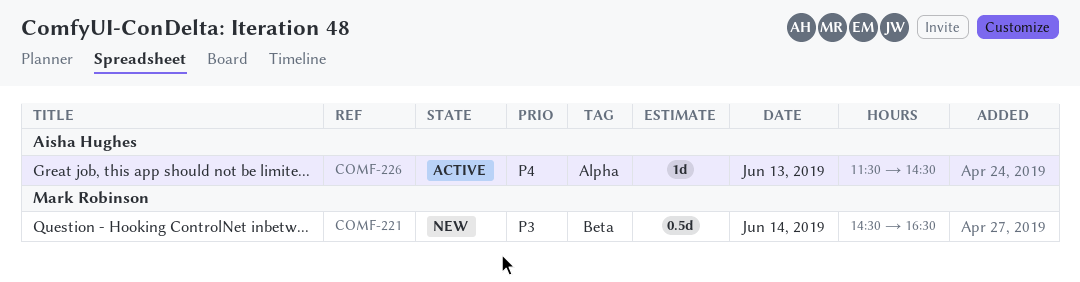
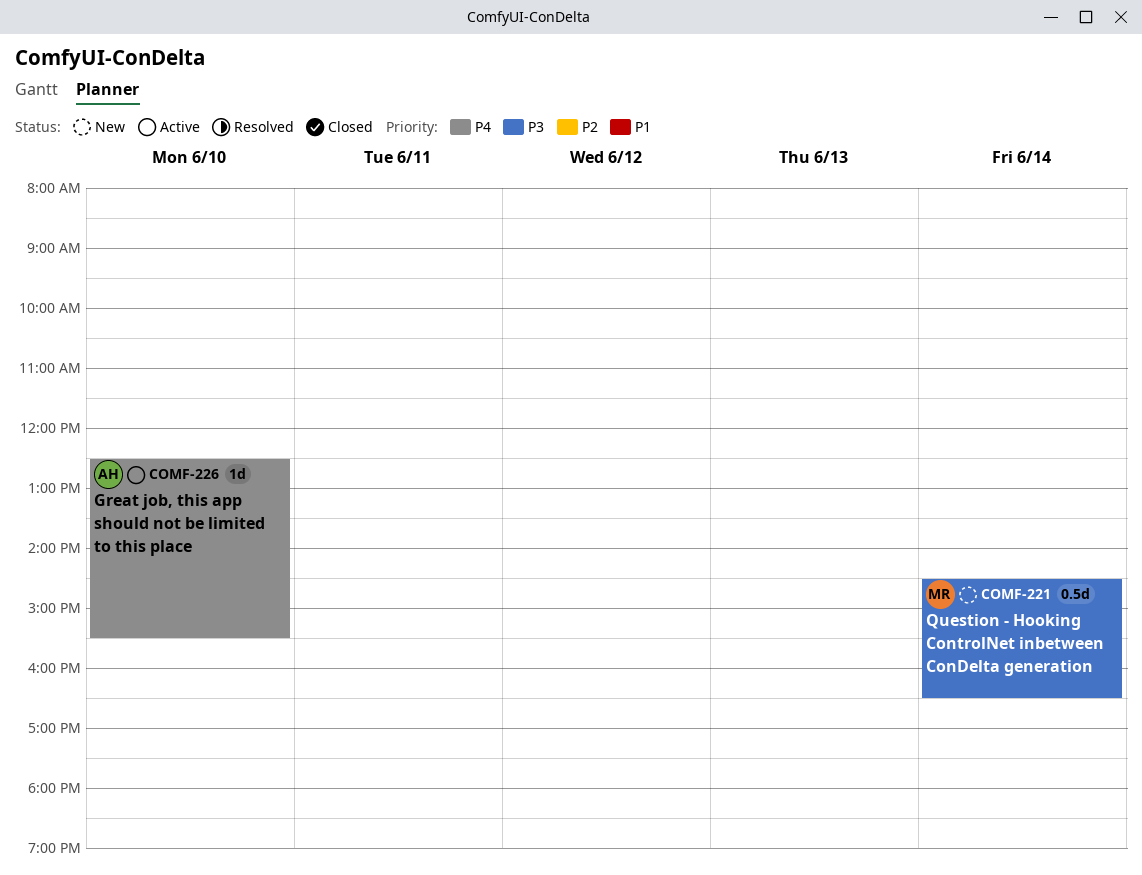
COMF-226, day: Jun 13 -> Jun 10
COMF-226, begins: 11:30 -> 12:30
COMF-226, ends: 14:30 -> 15:30

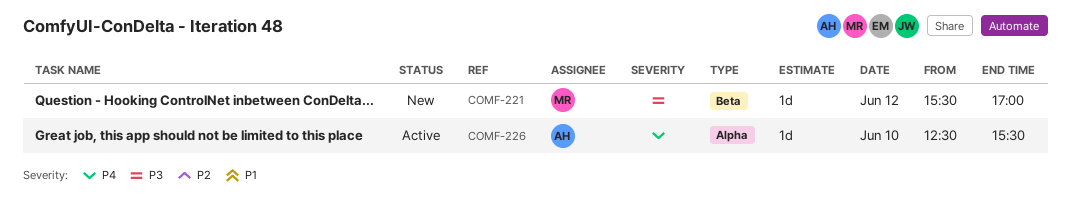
COMF-221, estimate: 0.5d -> 1d
COMF-221, day: Jun 14 -> Jun 12
COMF-221, begins: 14:30 -> 15:30
COMF-221, ends: 16:30 -> 17:00

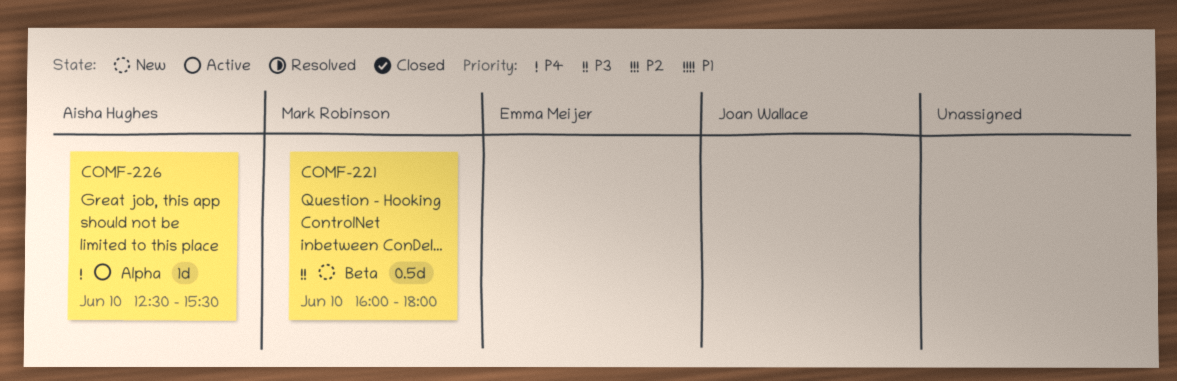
COMF-221, estimate: 1d -> 0.5d
COMF-221, day: Jun 12 -> Jun 10
COMF-221, begins: 15:30 -> 16:00
COMF-221, ends: 17:00 -> 18:00

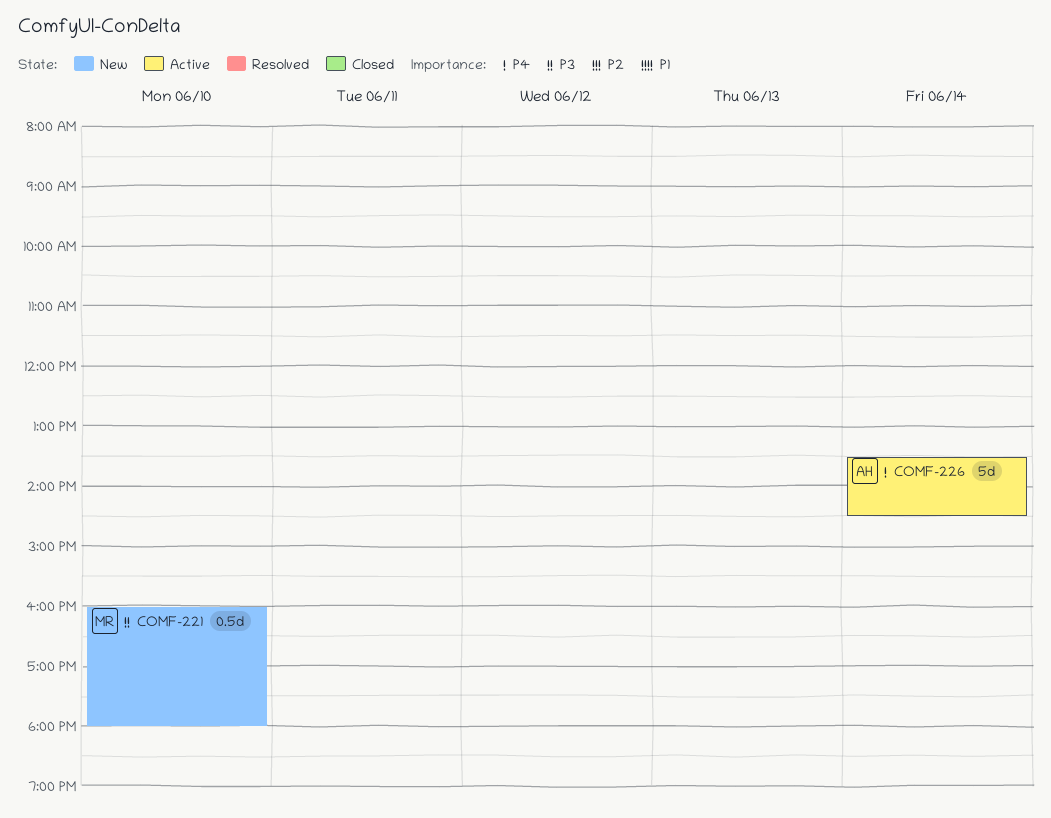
COMF-226, estimate: 1d -> 5d
COMF-226, day: Jun 10 -> Jun 14
COMF-226, begins: 12:30 -> 13:30
COMF-226, ends: 15:30 -> 14:30

